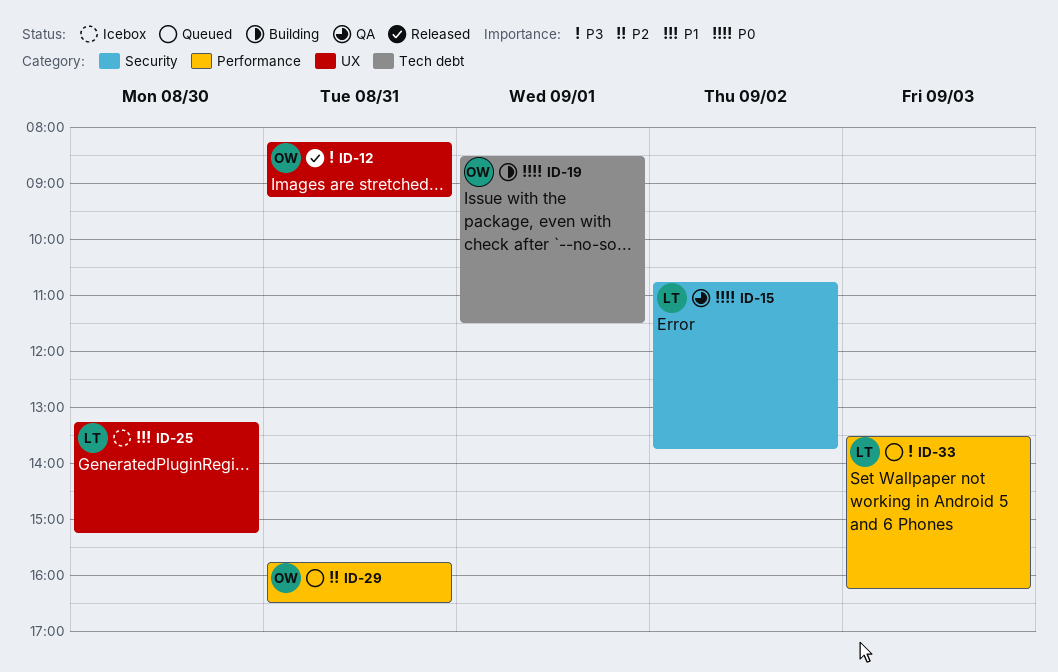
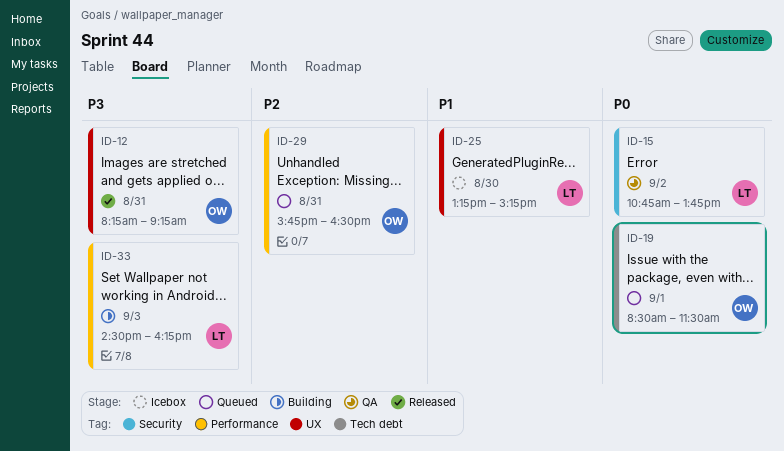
ID-19, status: Building -> Queued
ID-33, status: Queued -> Building
ID-33, begins: 13:30 -> 14:30

